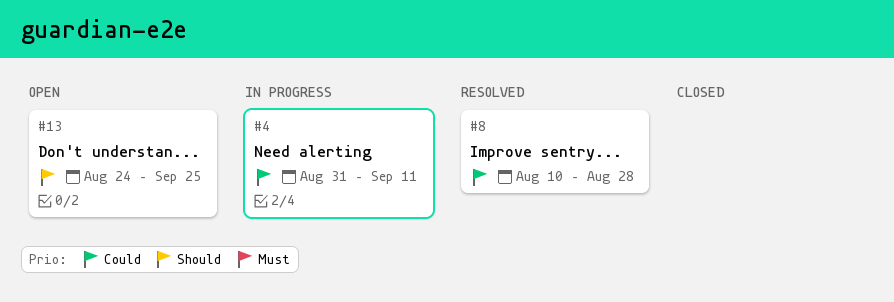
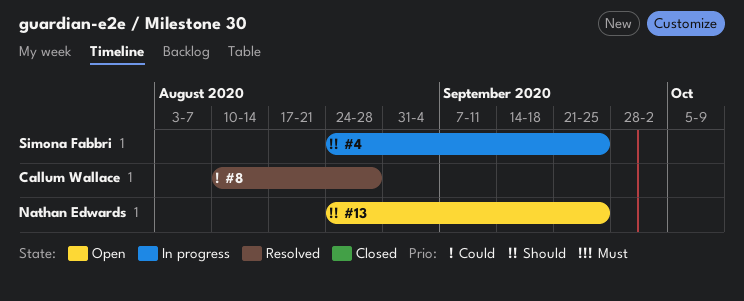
#4, priority: Could -> Should
#4, start: Aug 31 -> Aug 24
#4, due: Sep 11 -> Sep 25

